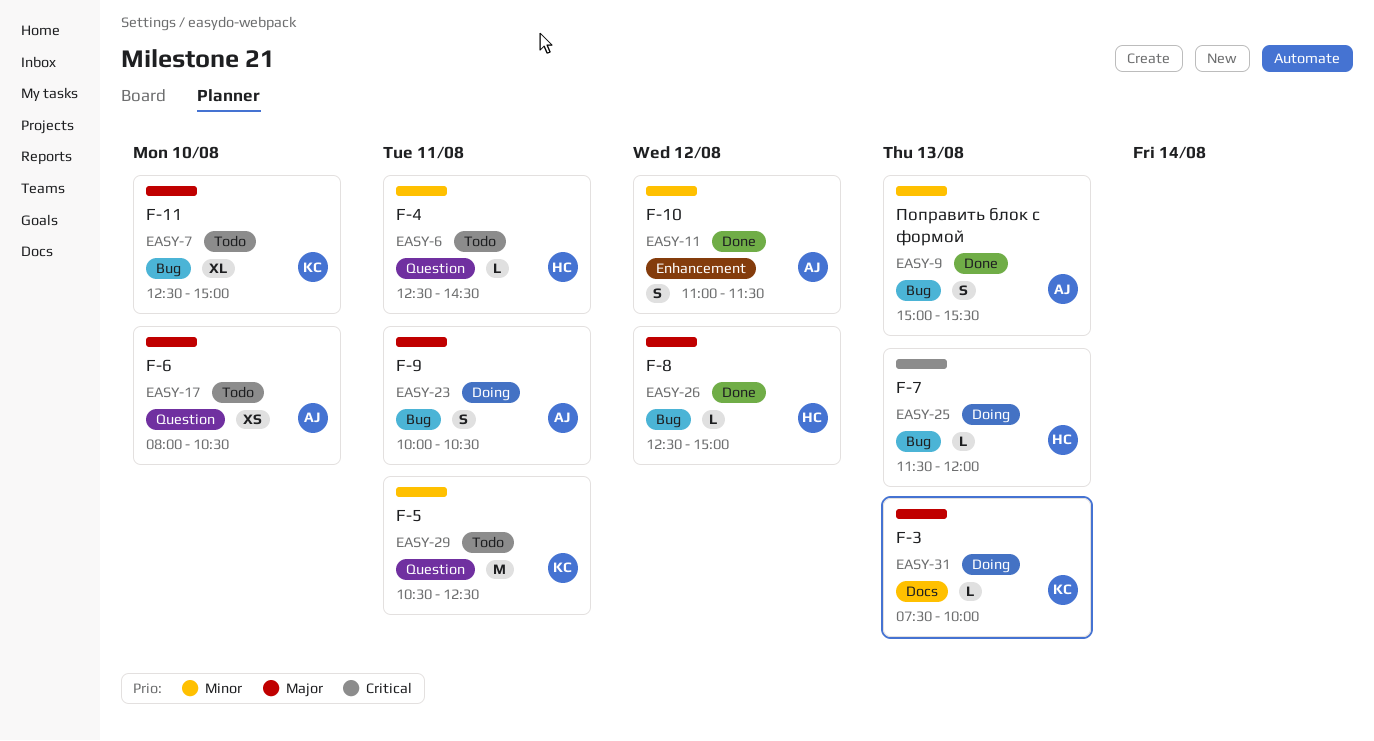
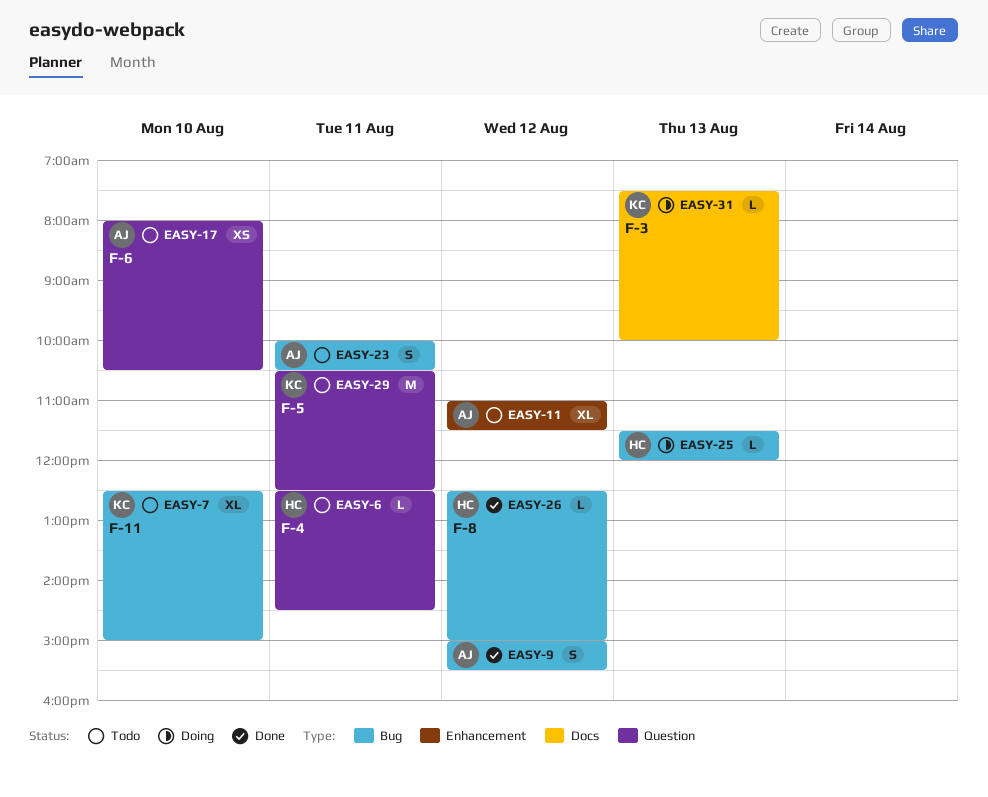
EASY-9, day: Aug 13 -> Aug 12
EASY-11, status: Done -> Todo
EASY-11, estimate: S -> XL
EASY-23, status: Doing -> Todo

